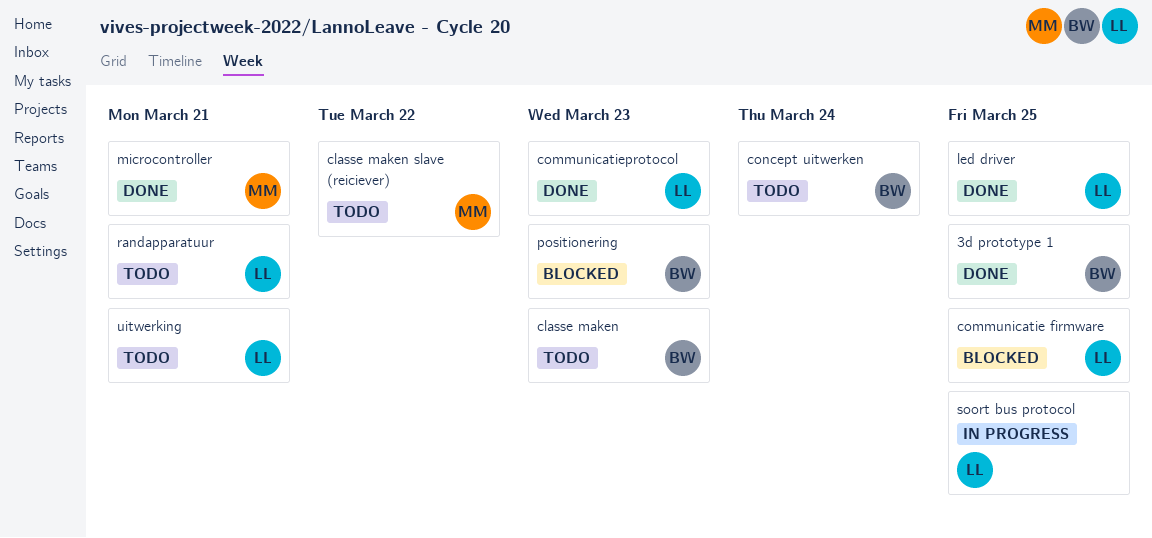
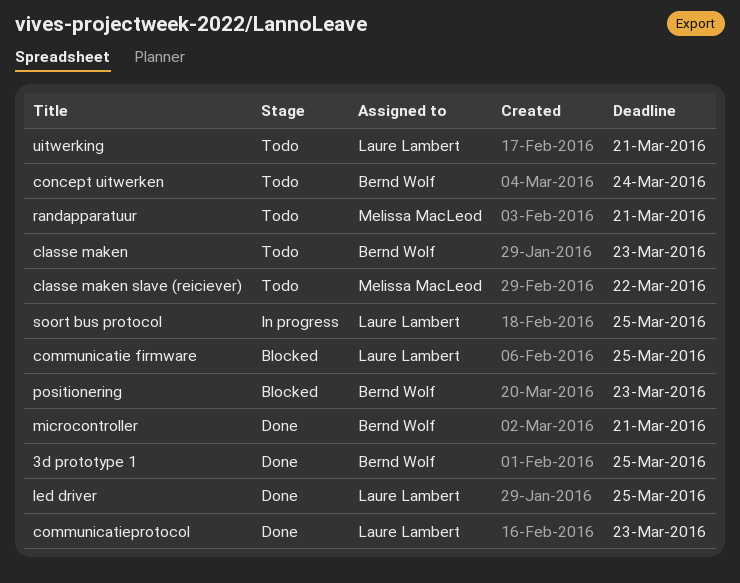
microcontroller, owner: Melissa MacLeod -> Bernd Wolf
randapparatuur, owner: Laure Lambert -> Melissa MacLeod

